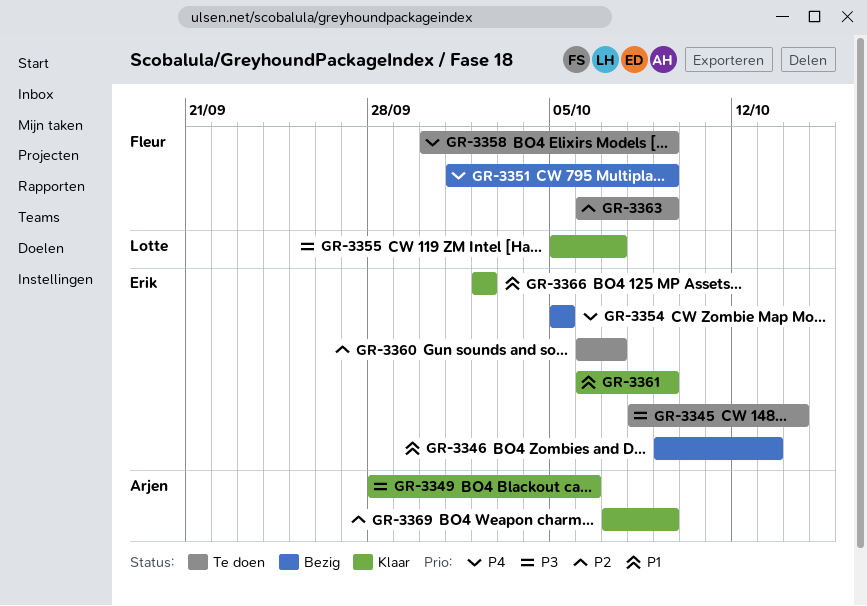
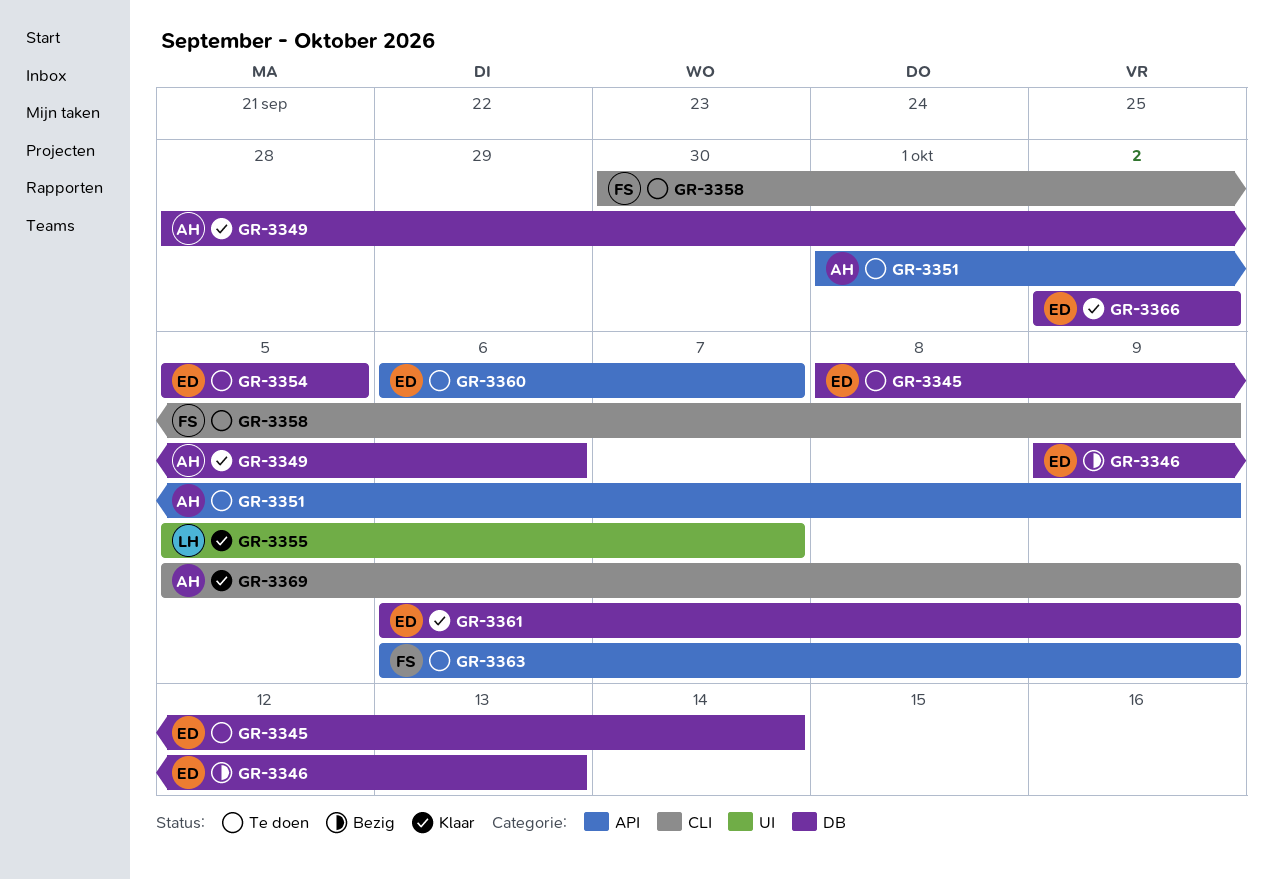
GR-3351, status: Bezig -> Te doen
GR-3351, owner: Fleur -> Arjen
GR-3354, status: Bezig -> Te doen
GR-3369, start: Oct 7 -> Oct 5

